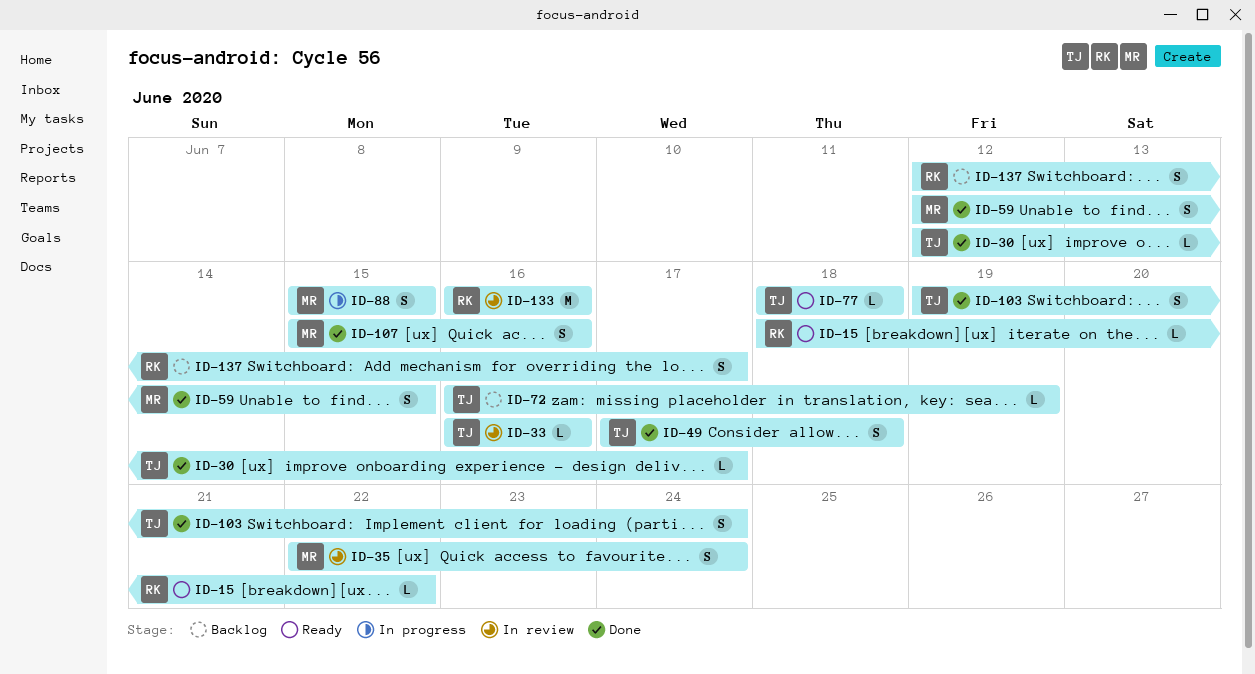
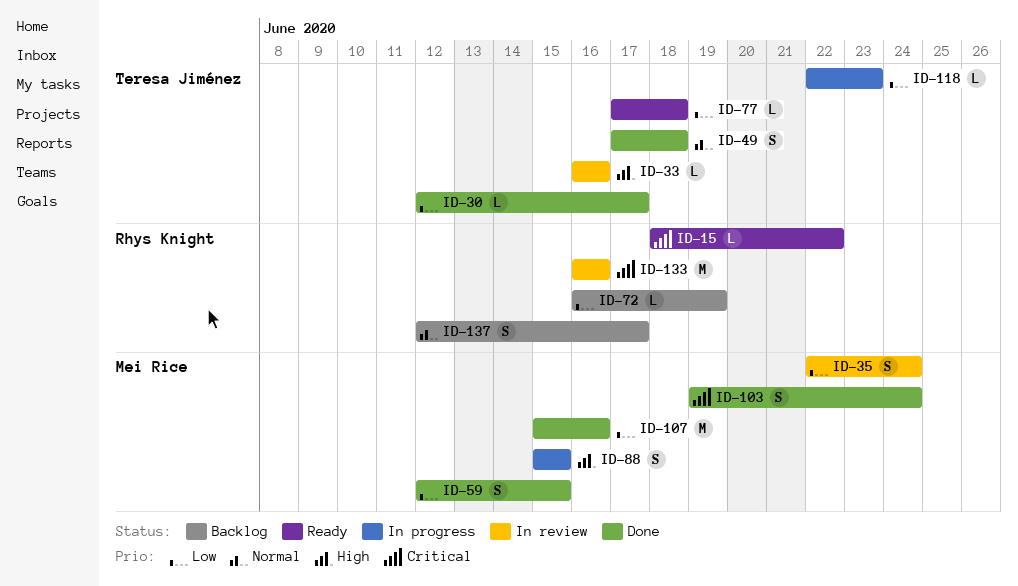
ID-72, owner: Teresa Jiménez -> Rhys Knight
ID-77, start: Jun 18 -> Jun 17
ID-103, owner: Teresa Jiménez -> Mei Rice
ID-107, estimate: S -> M
ID-118: none -> present

